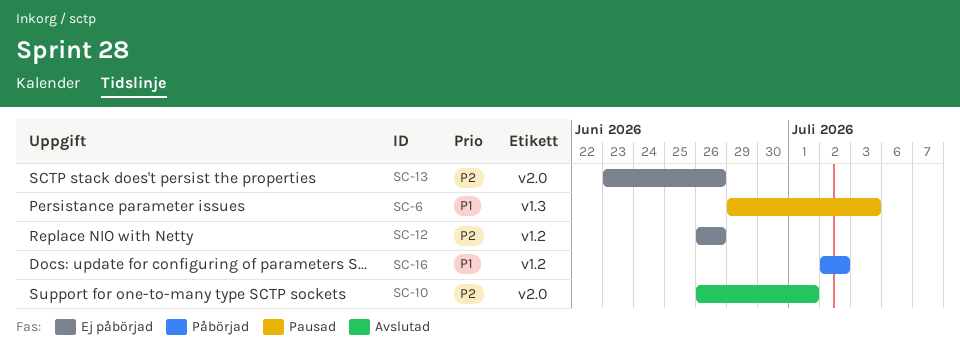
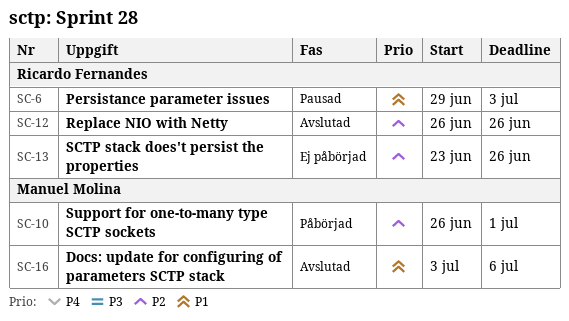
SC-10, status: Avslutad -> Påbörjad
SC-12, status: Ej påbörjad -> Avslutad
SC-16, status: Påbörjad -> Avslutad
SC-16, start: Jul 2 -> Jul 3
SC-16, due: Jul 2 -> Jul 6

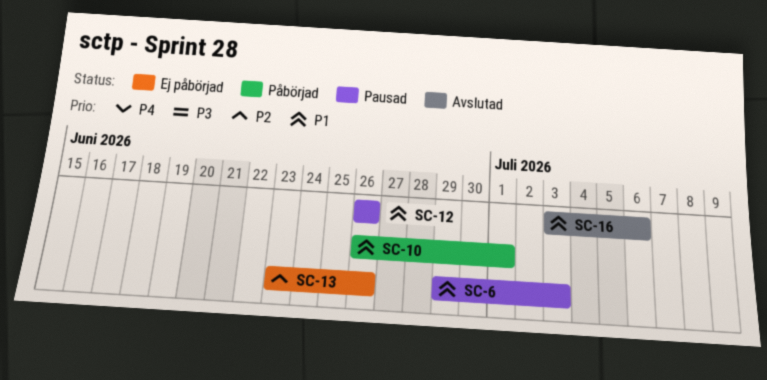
SC-10, priority: P2 -> P1
SC-12, status: Avslutad -> Pausad
SC-12, priority: P2 -> P1

